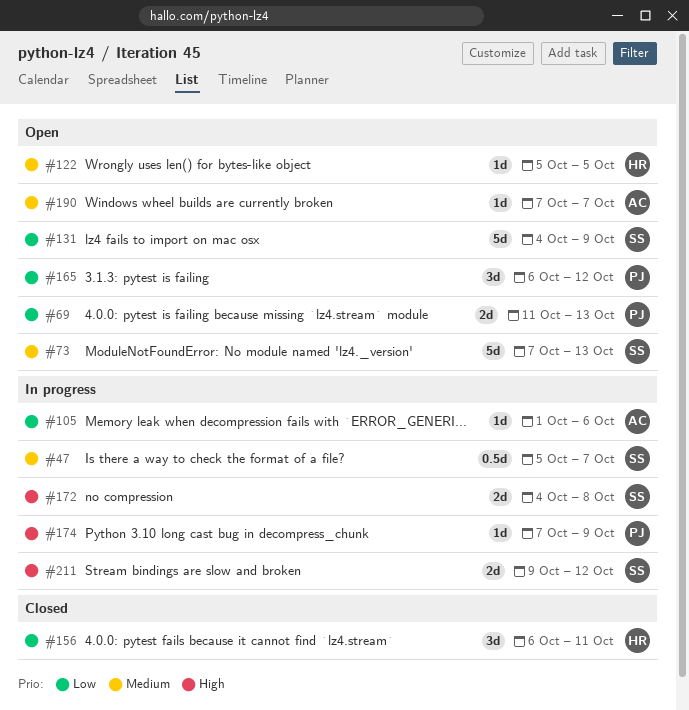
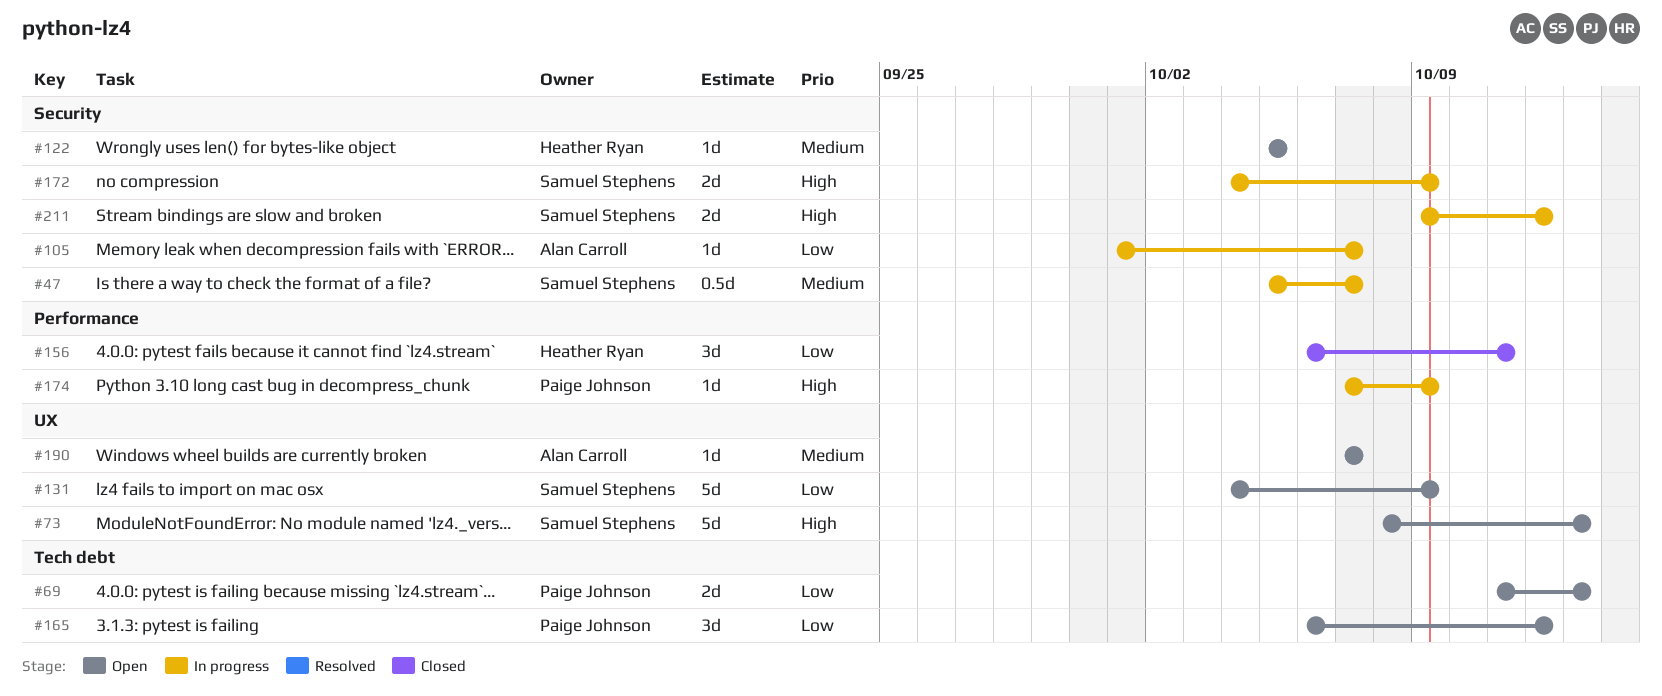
#73, priority: Medium -> High
#73, start: Oct 7 -> Oct 8
#105, due: Oct 6 -> Oct 7
#172, due: Oct 8 -> Oct 9

